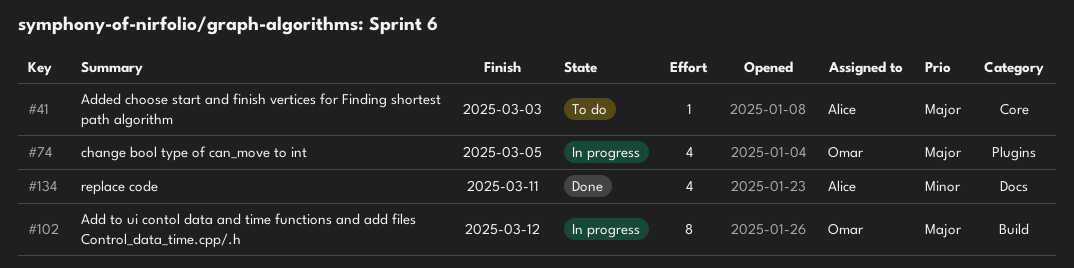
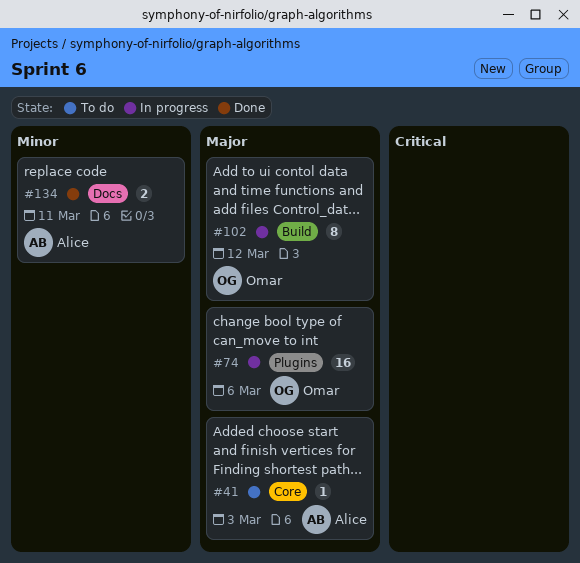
#74, estimate: 4 -> 16
#74, due: Mar 5 -> Mar 6
#134, estimate: 4 -> 2

